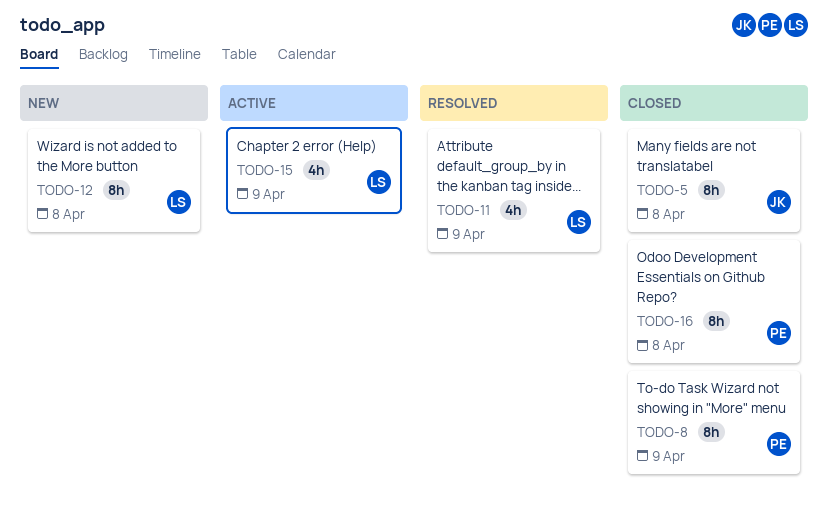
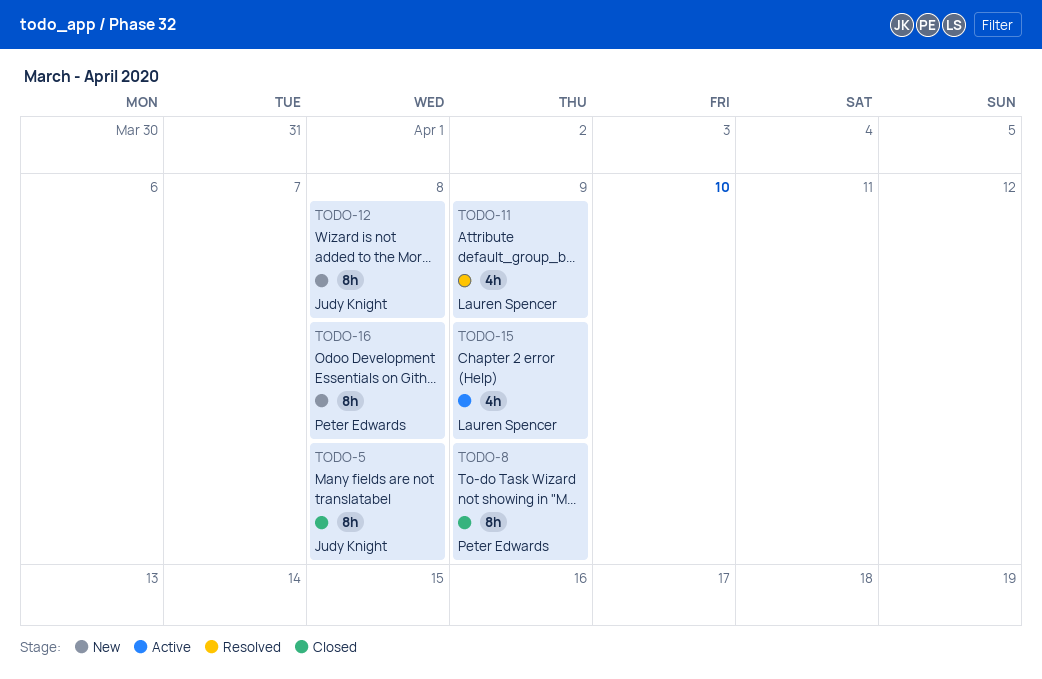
TODO-12, owner: Lauren Spencer -> Judy Knight
TODO-16, status: Closed -> New

